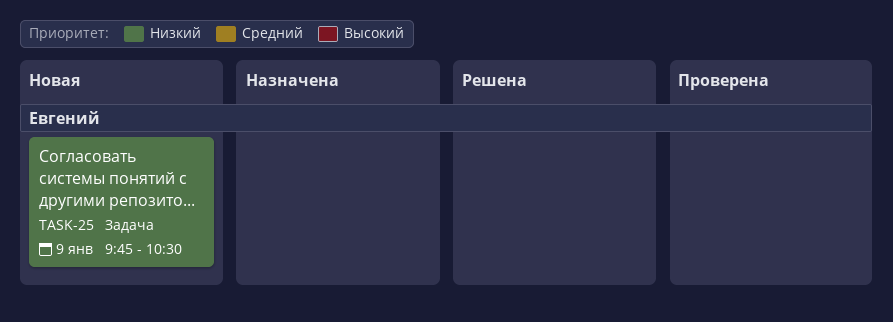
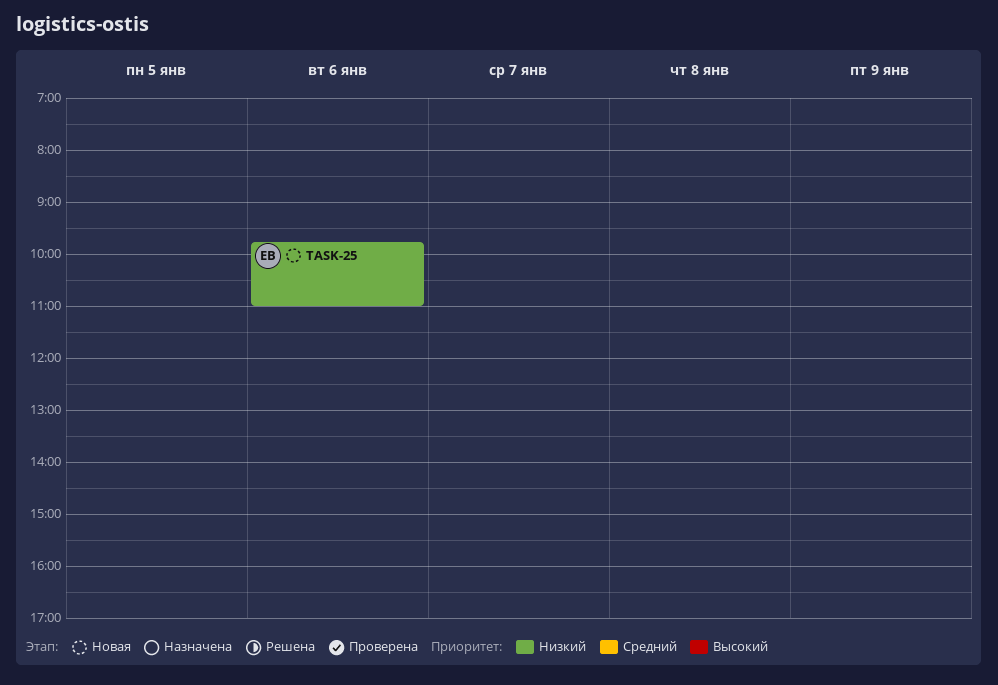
TASK-25, day: Jan 9 -> Jan 6
TASK-25, ends: 10:30 -> 11:00

